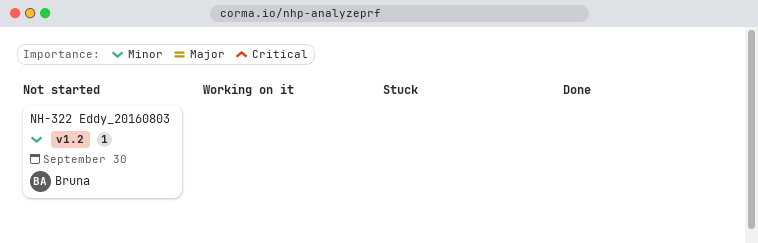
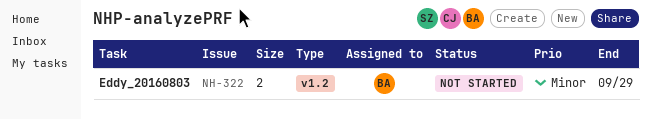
NH-322, estimate: 1 -> 2
NH-322, due: Sep 30 -> Sep 29

